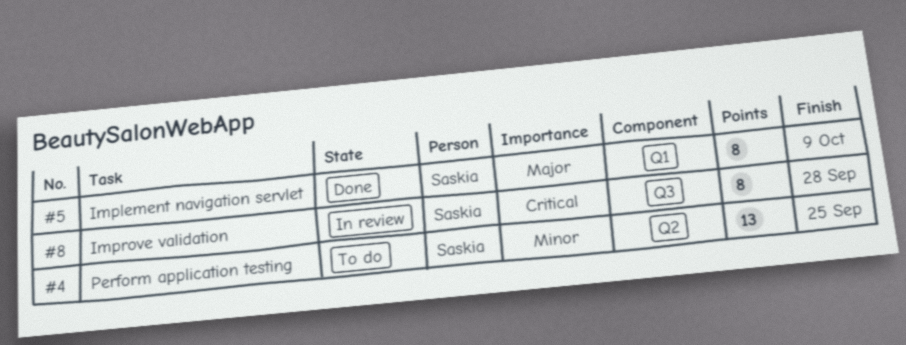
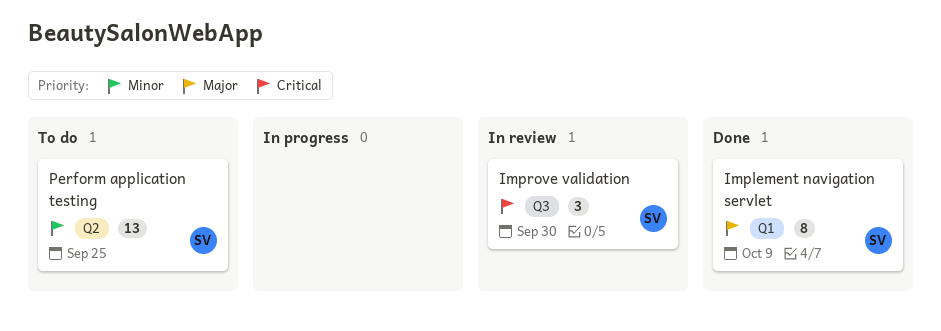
Improve validation, estimate: 8 -> 3
Improve validation, due: Sep 28 -> Sep 30

